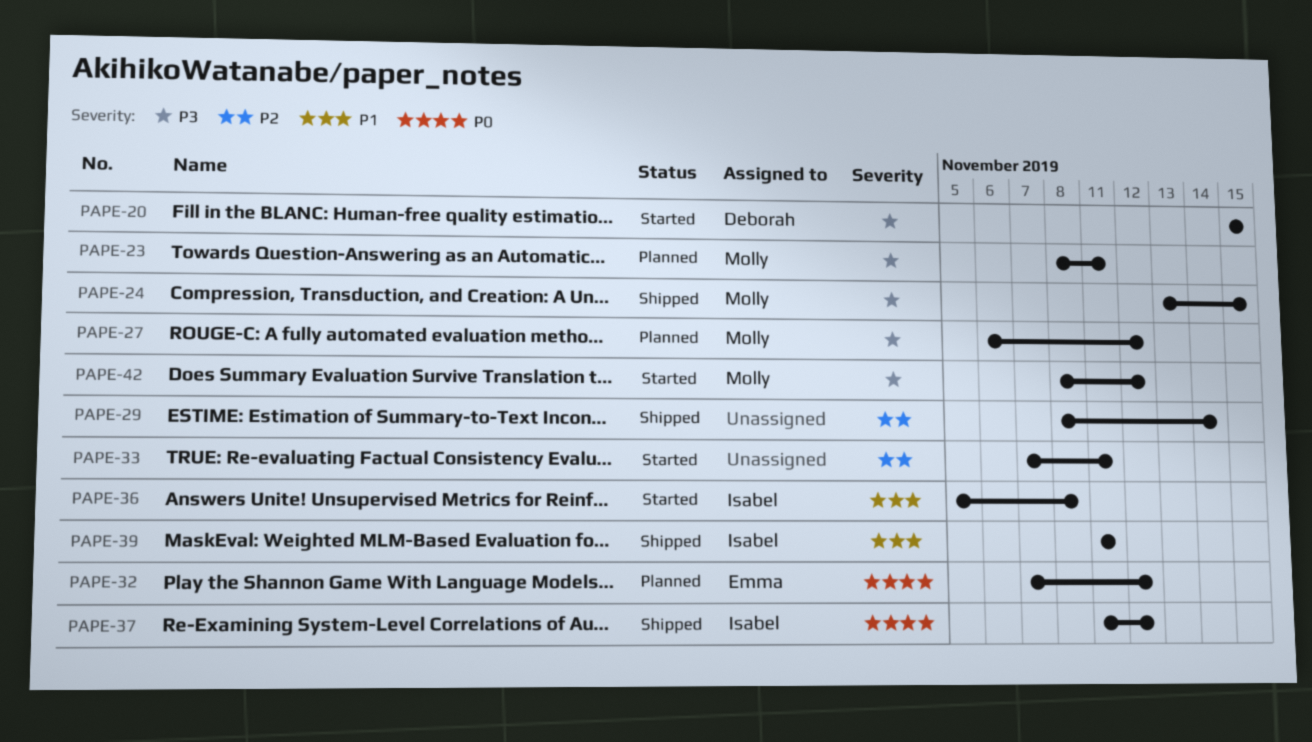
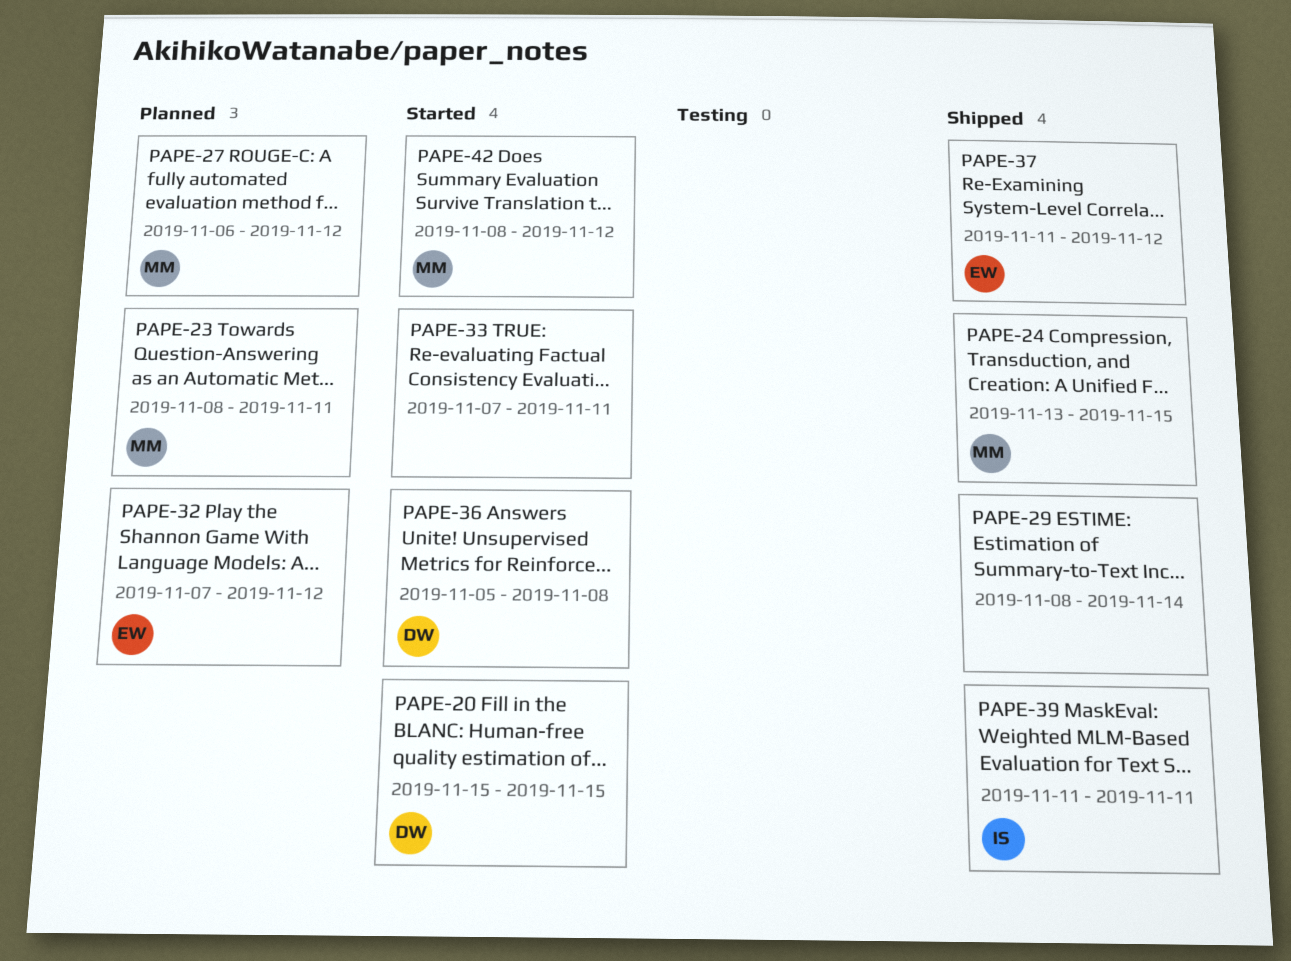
PAPE-36, owner: Isabel -> Deborah
PAPE-37, owner: Isabel -> Emma

